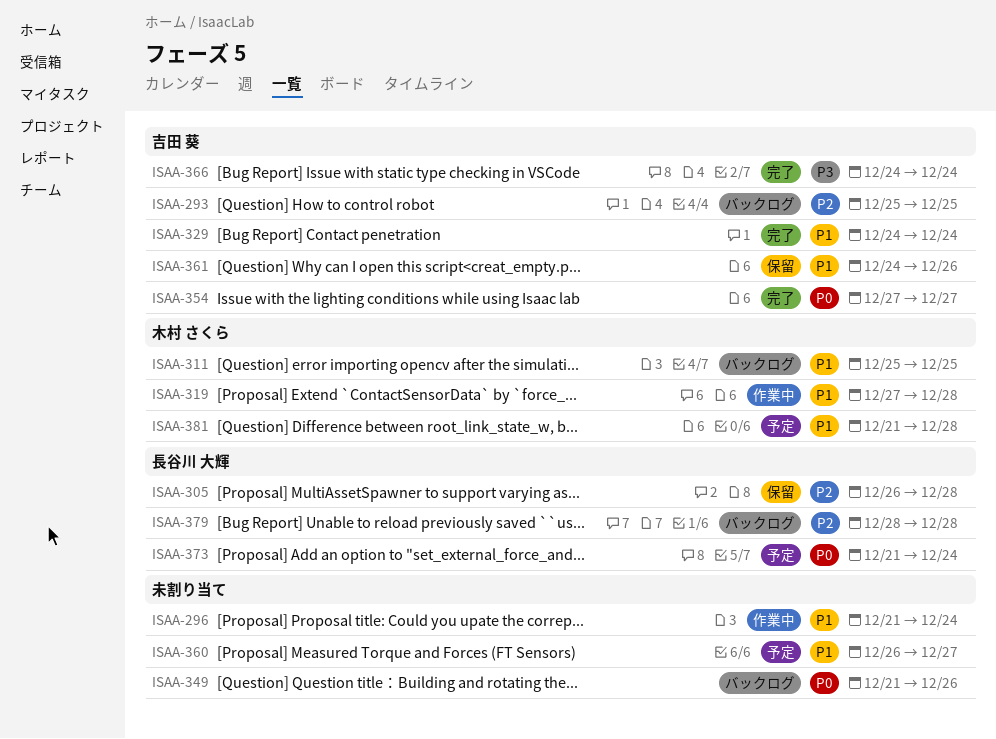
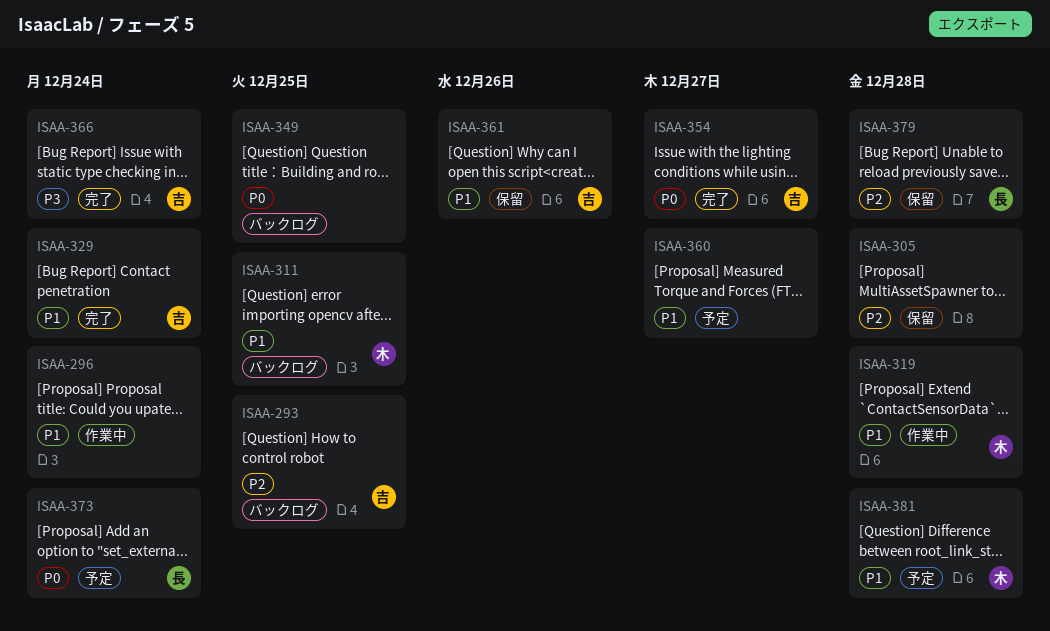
ISAA-305, owner: 長谷川 大輝 -> none
ISAA-349, due: Dec 26 -> Dec 25
ISAA-379, status: バックログ -> 保留

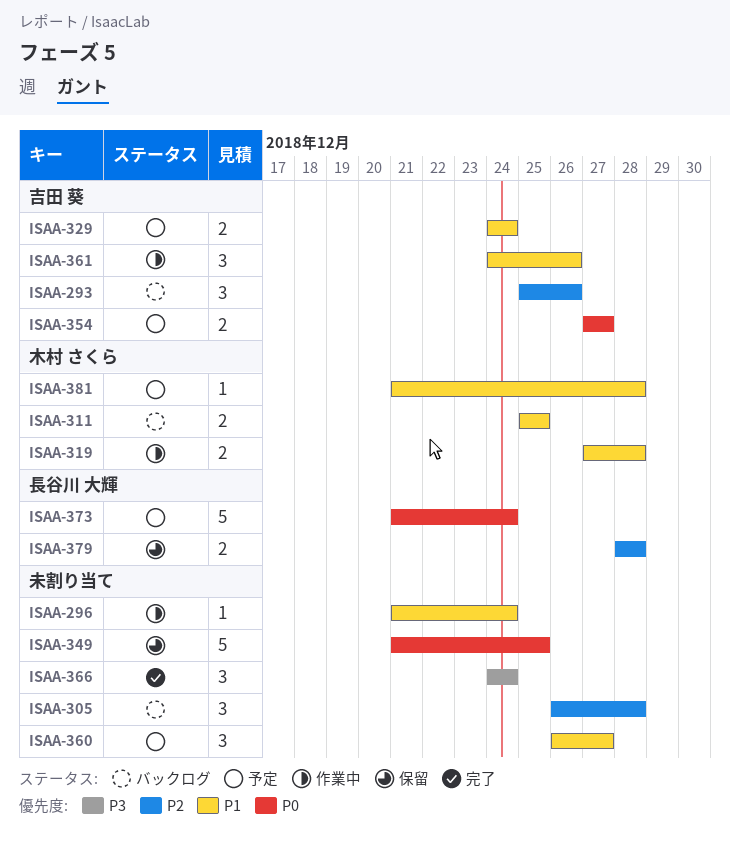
ISAA-293, due: Dec 25 -> Dec 26
ISAA-305, status: 保留 -> バックログ
ISAA-329, status: 完了 -> 予定
ISAA-349, status: バックログ -> 保留
ISAA-354, status: 完了 -> 予定
ISAA-361, status: 保留 -> 作業中
ISAA-366, owner: 吉田 葵 -> none

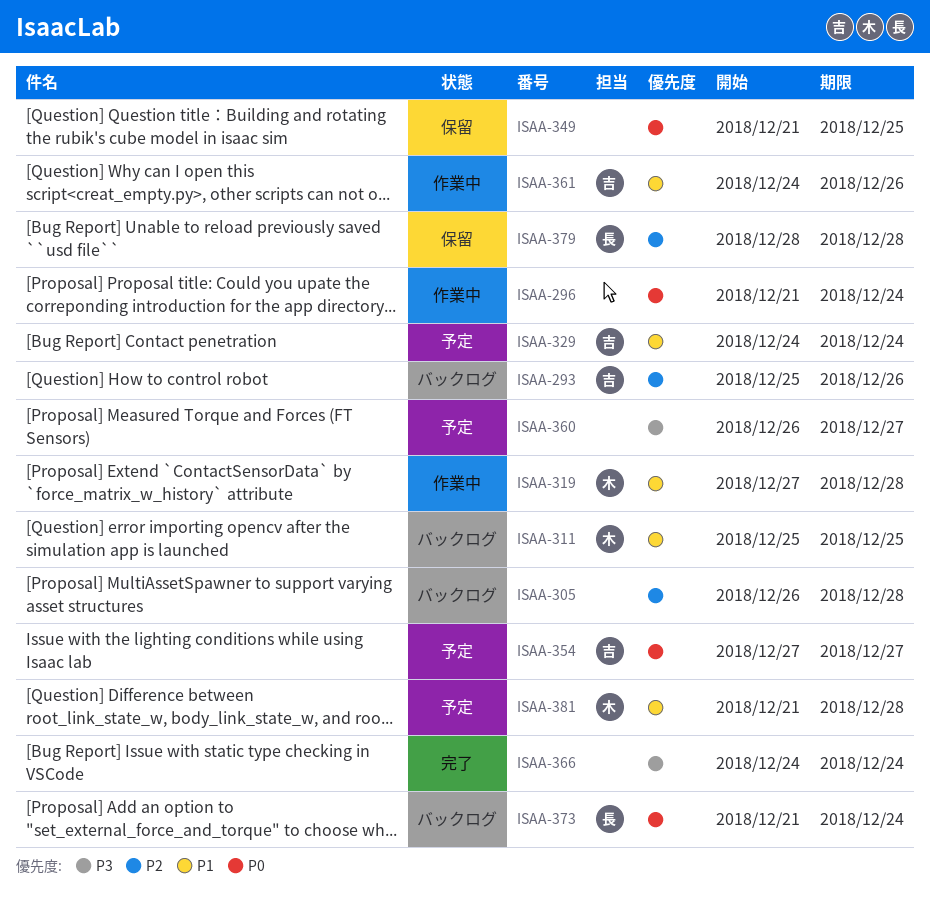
ISAA-296, priority: P1 -> P0
ISAA-360, priority: P1 -> P3
ISAA-373, status: 予定 -> バックログ

